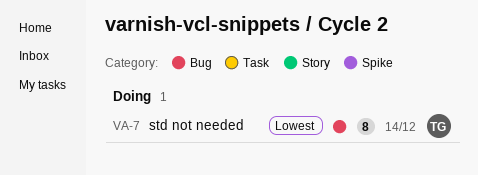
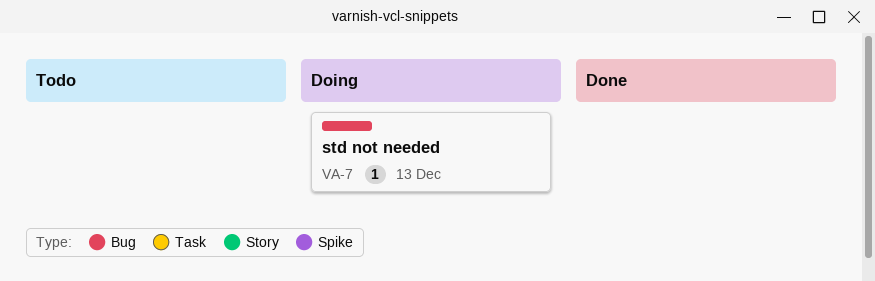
VA-7, estimate: 8 -> 1
VA-7, due: Dec 14 -> Dec 13

